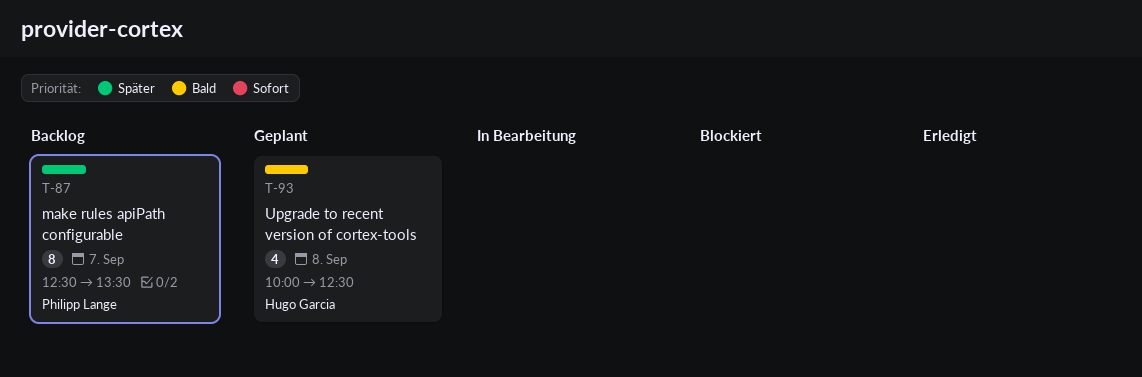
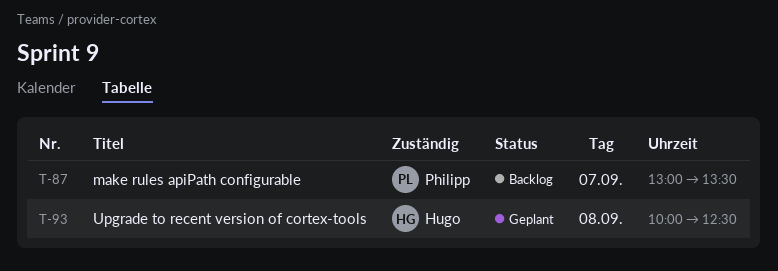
T-87, begins: 12:30 -> 13:00

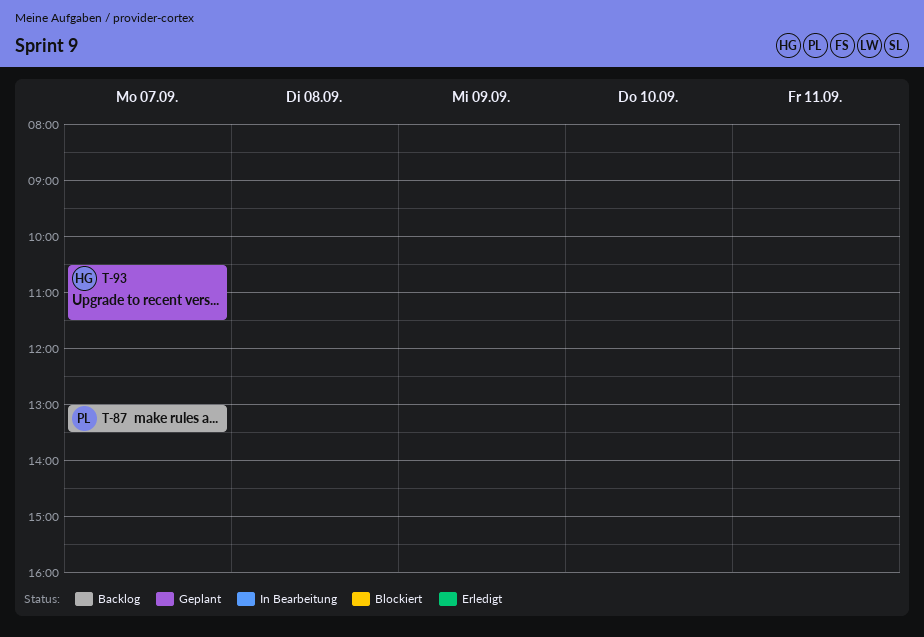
T-93, day: Sep 8 -> Sep 7
T-93, begins: 10:00 -> 10:30
T-93, ends: 12:30 -> 11:30

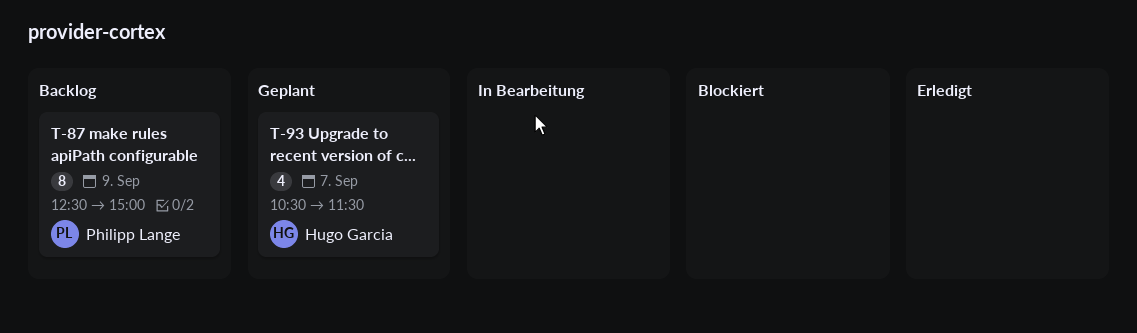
T-87, day: Sep 7 -> Sep 9
T-87, begins: 13:00 -> 12:30
T-87, ends: 13:30 -> 15:00

